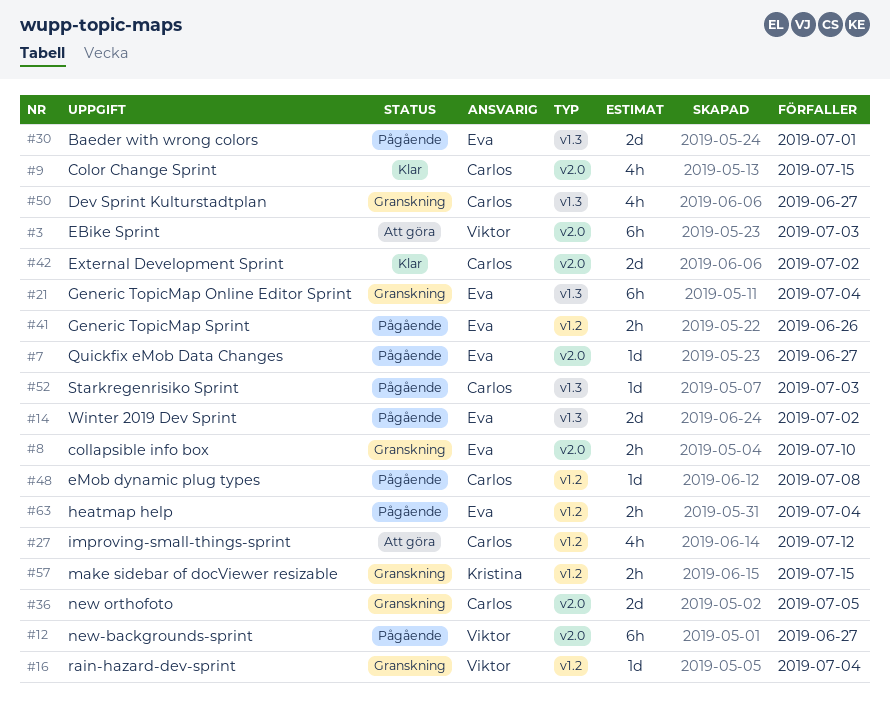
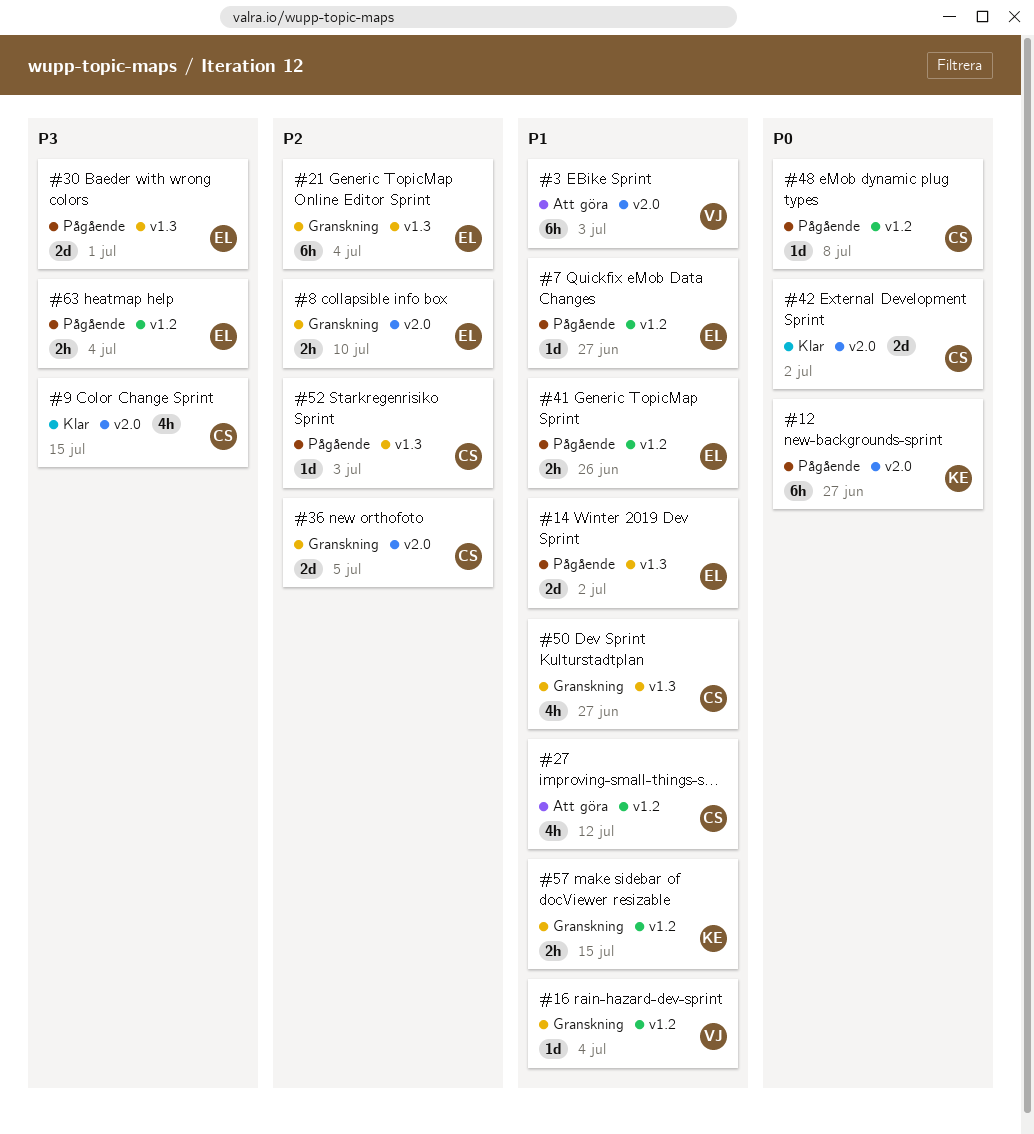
#7, label: v2.0 -> v1.2
#12, owner: Viktor -> Kristina

